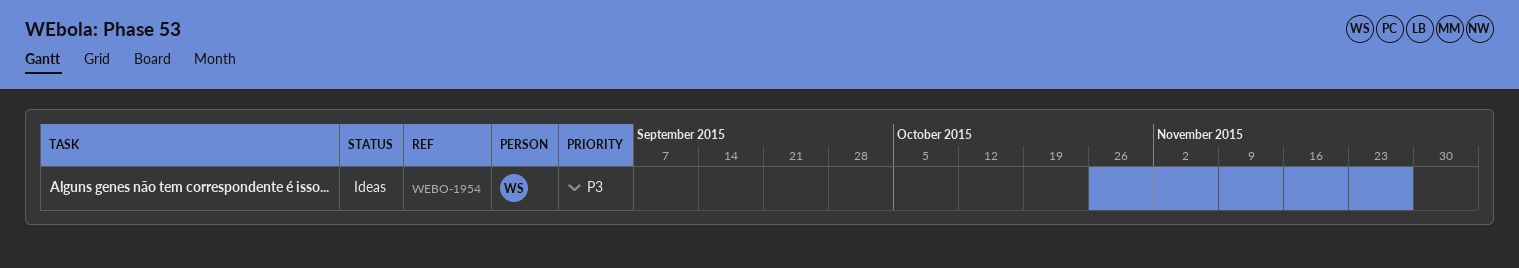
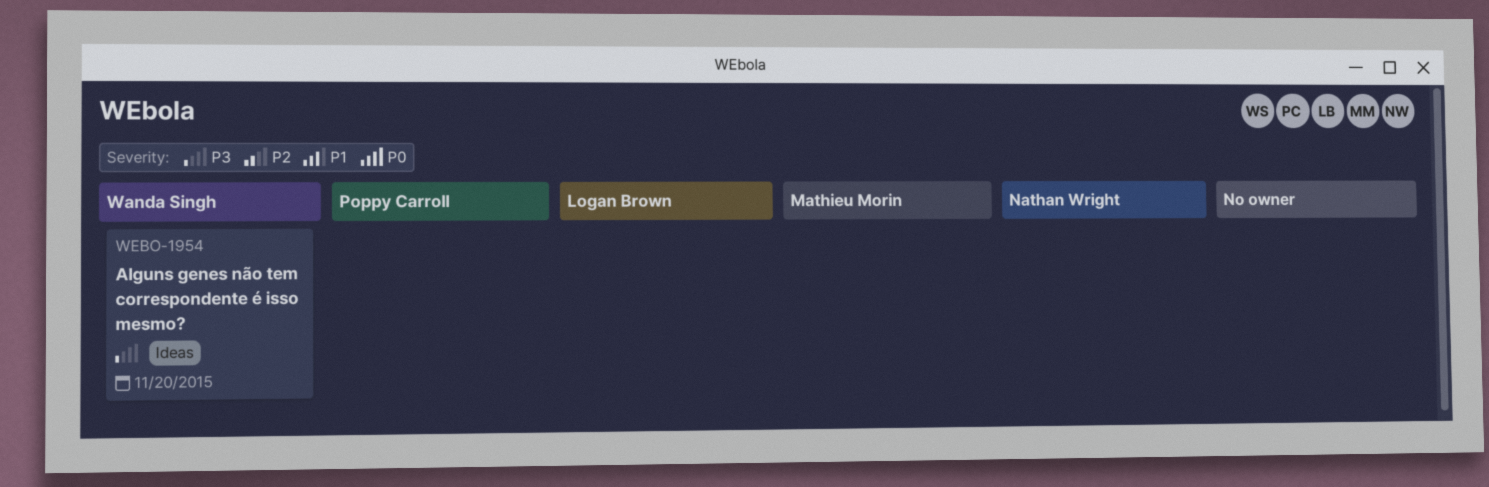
WEBO-1954, due: Nov 27 -> Nov 20

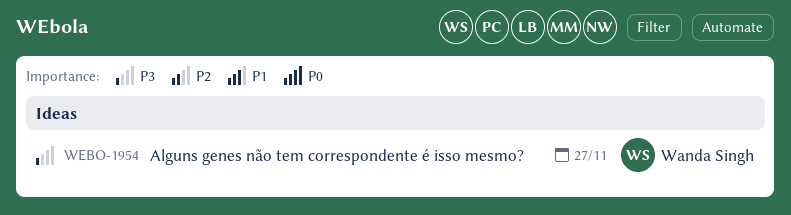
WEBO-1954, due: Nov 20 -> Nov 27

